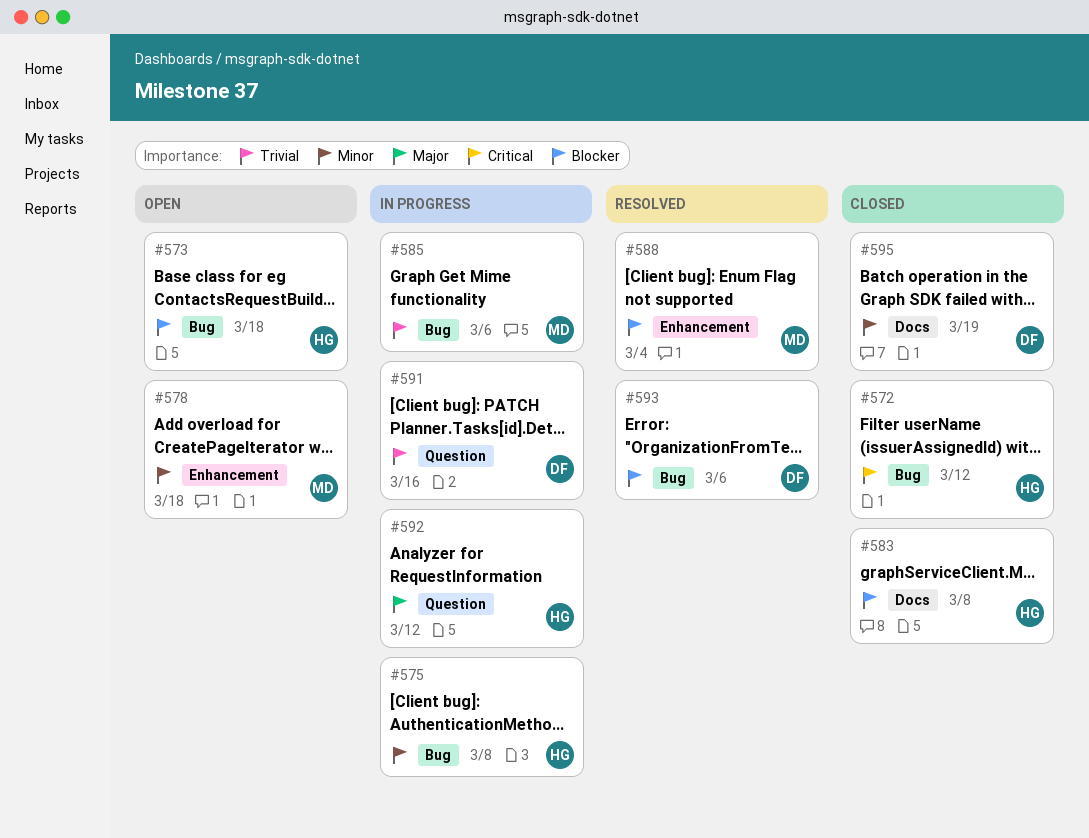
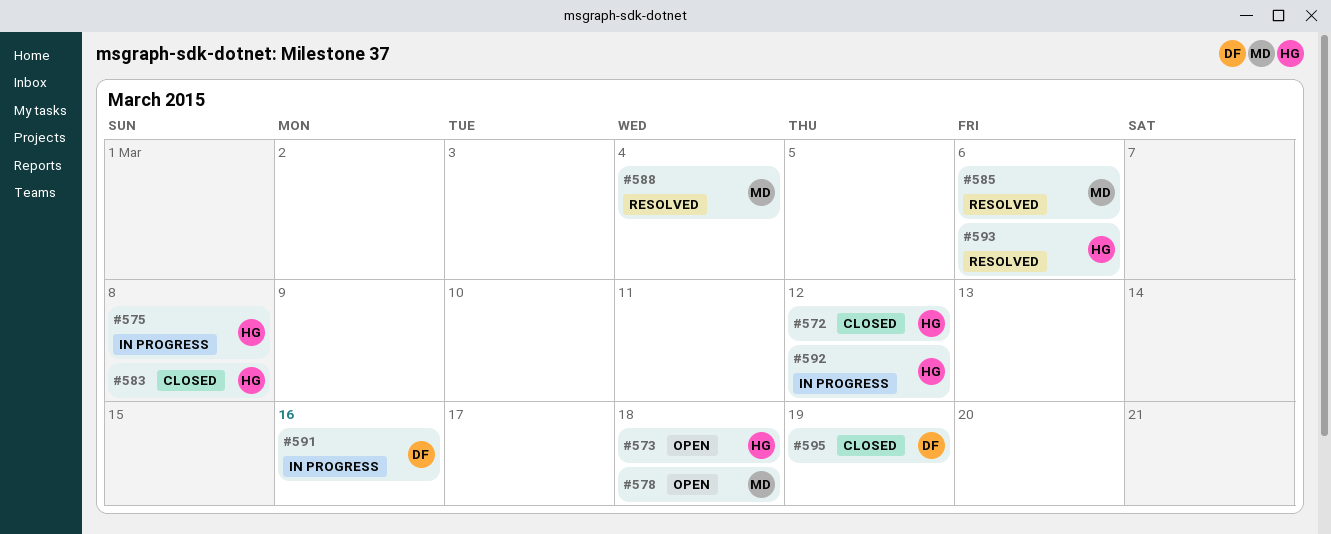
#585, status: In progress -> Resolved
#593, owner: DF -> HG

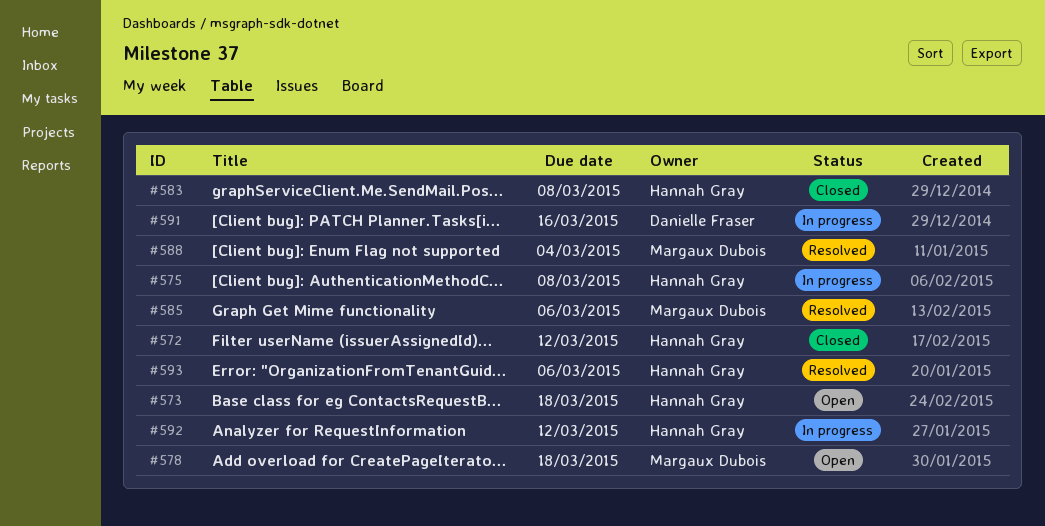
#595: present -> none

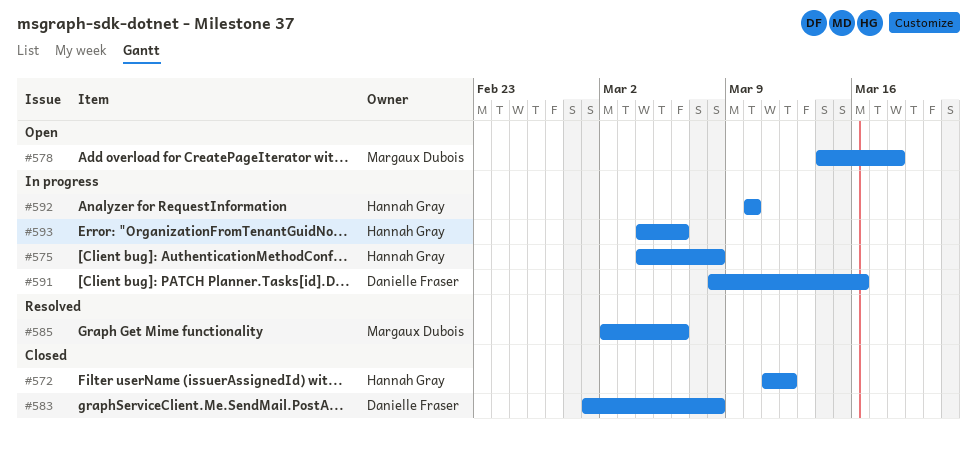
#573: present -> none
#583, owner: Hannah Gray -> Danielle Fraser
#588: present -> none
#592, due: Mar 12 -> Mar 10
#593, status: Resolved -> In progress

